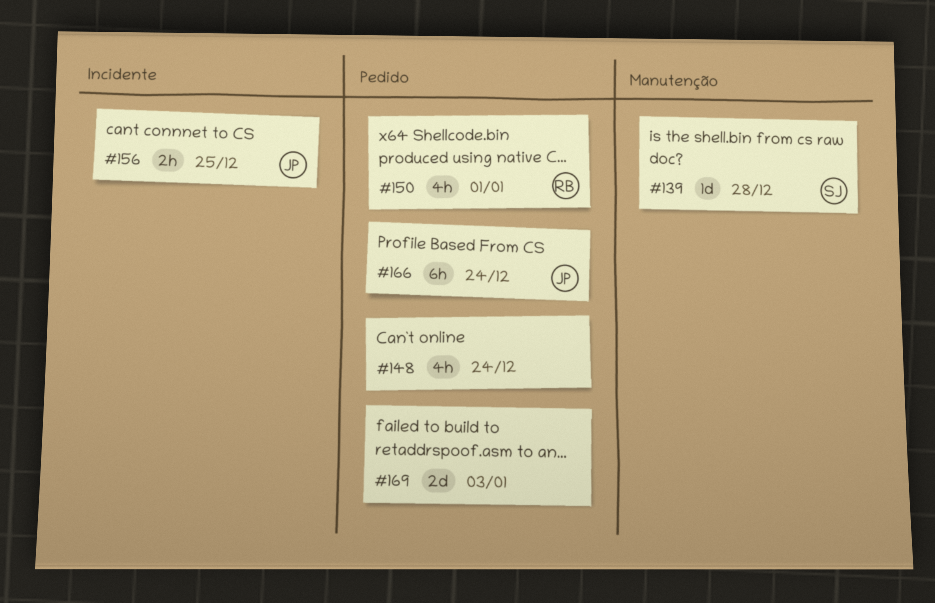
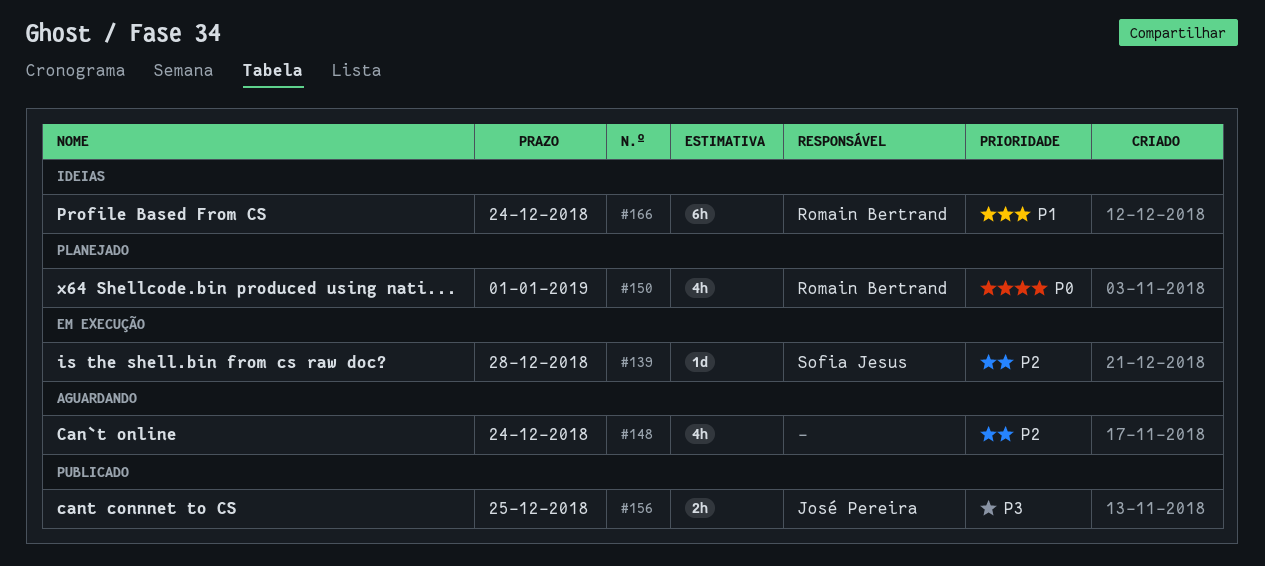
#166, owner: José Pereira -> Romain Bertrand
#169: present -> none

